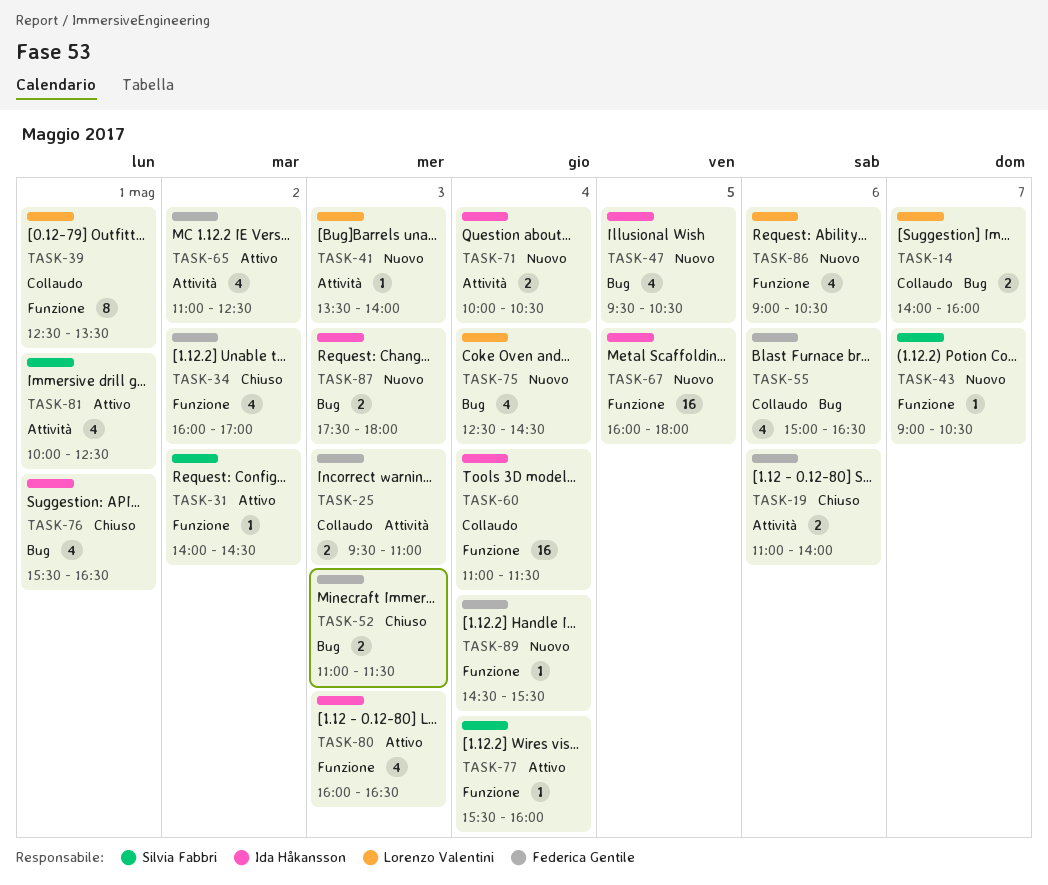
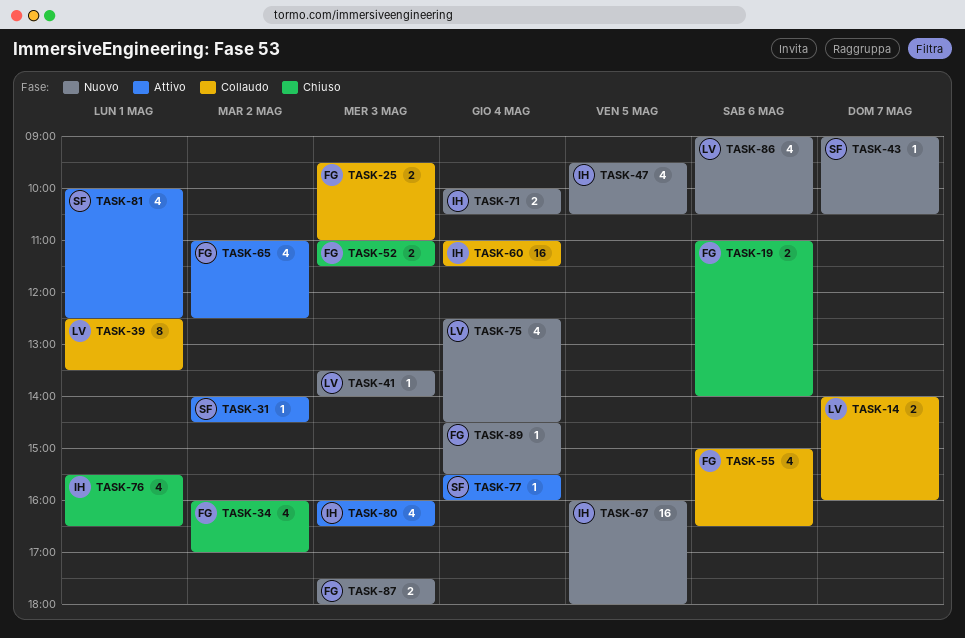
TASK-87, owner: Ida Håkansson -> Federica Gentile

